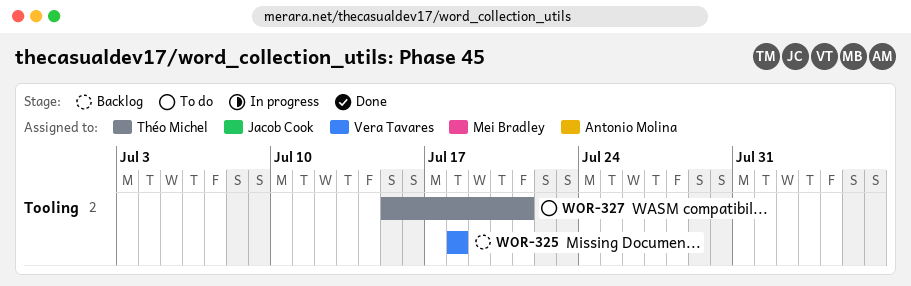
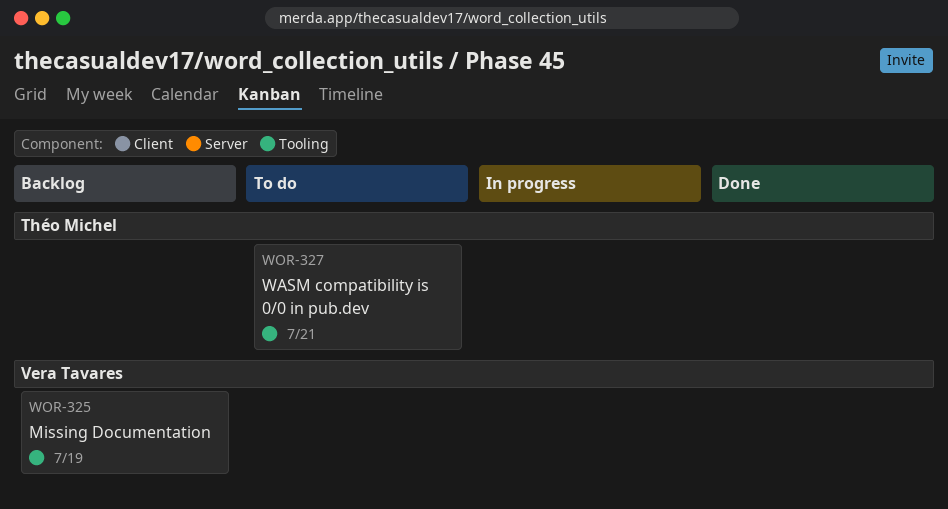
WOR-325, due: Jul 18 -> Jul 19

